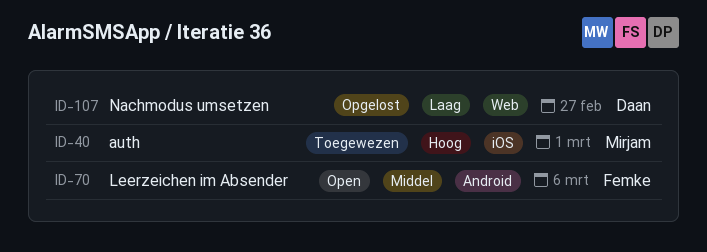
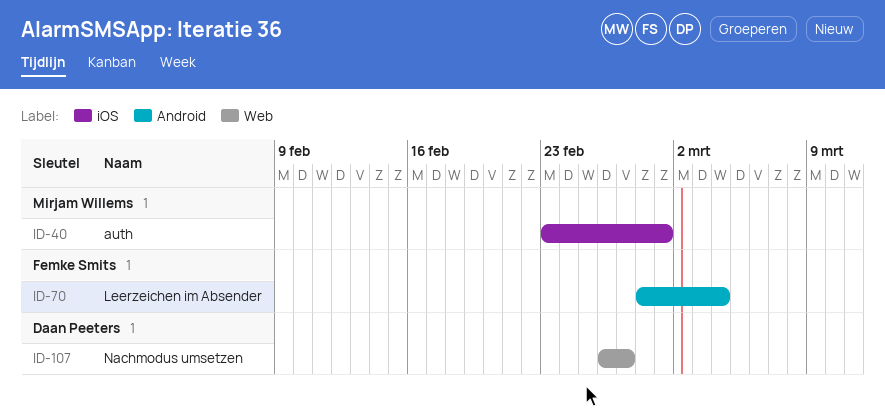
ID-70, due: Mar 6 -> Mar 4

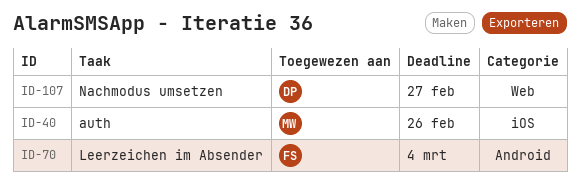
ID-40, due: Mar 1 -> Feb 26

